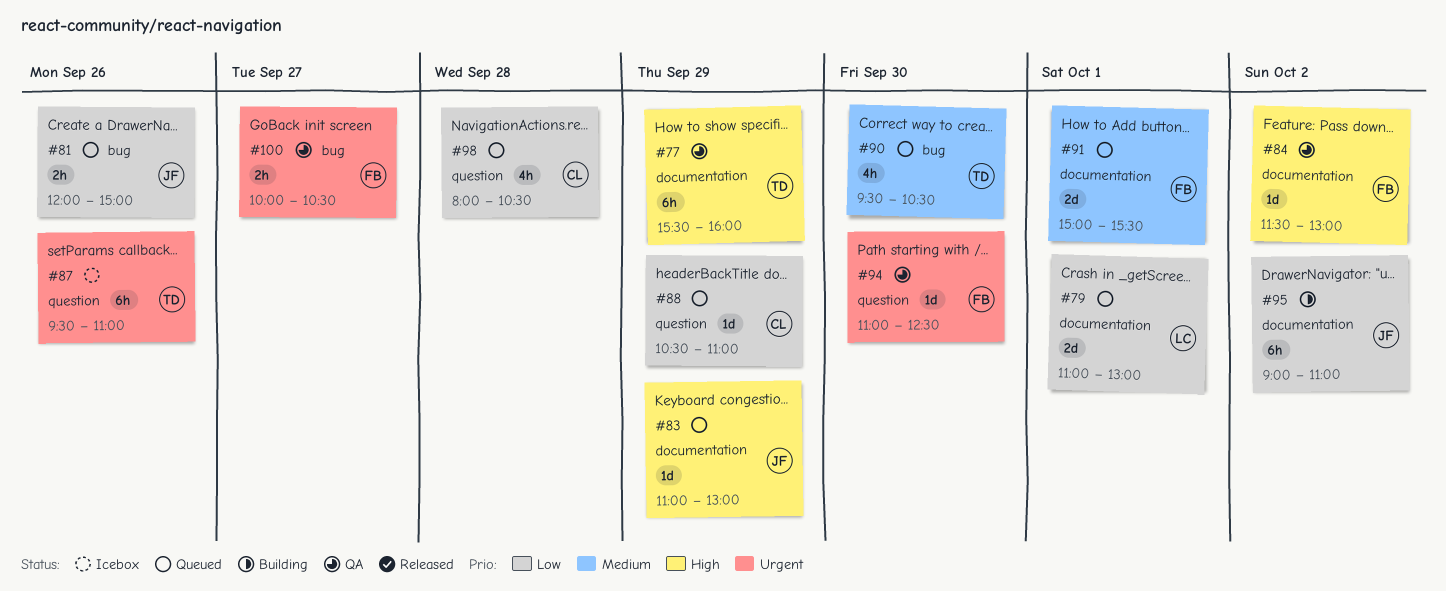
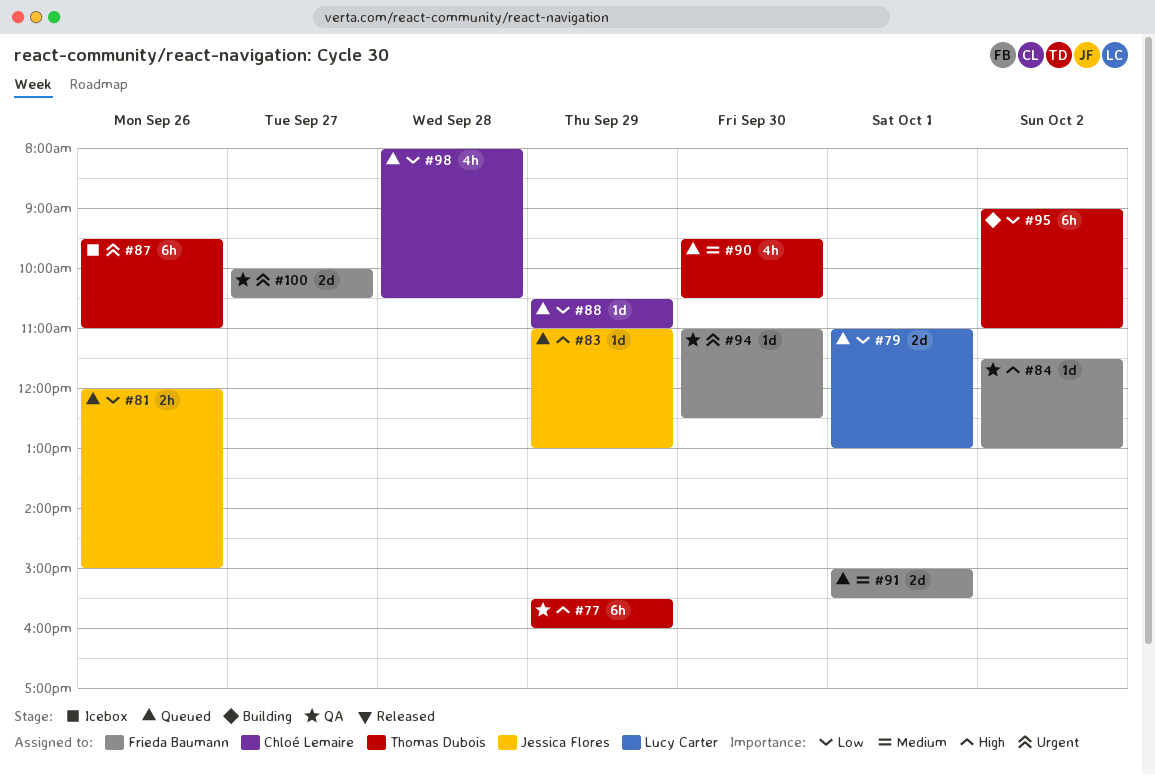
#95, owner: Jessica Flores -> Thomas Dubois
#100, estimate: 2h -> 2d

